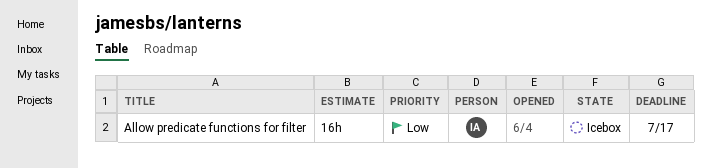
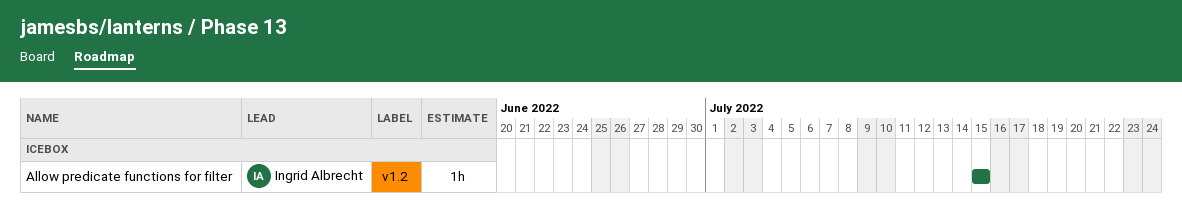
Allow predicate functions for filter, estimate: 16h -> 1h
Allow predicate functions for filter, due: Jul 17 -> Jul 15

